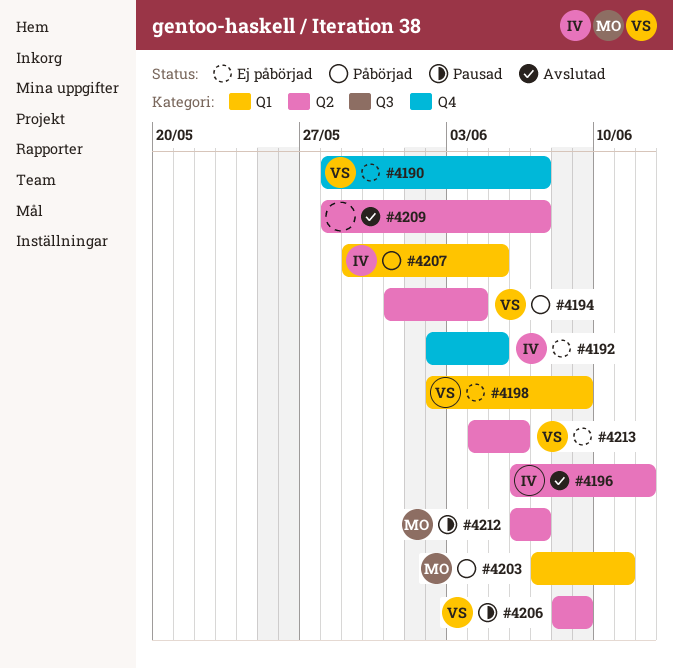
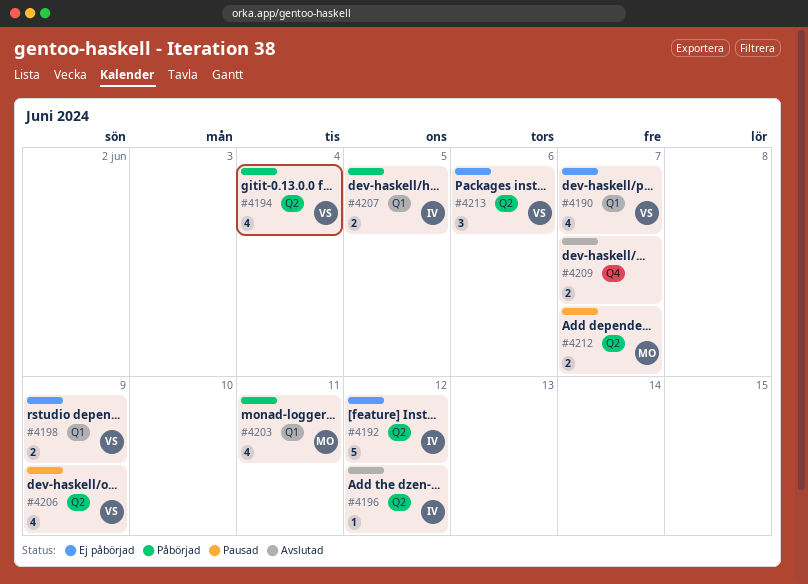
#4190, label: Q4 -> Q1
#4192, label: Q4 -> Q2
#4192, due: Jun 5 -> Jun 12
#4209, label: Q2 -> Q4

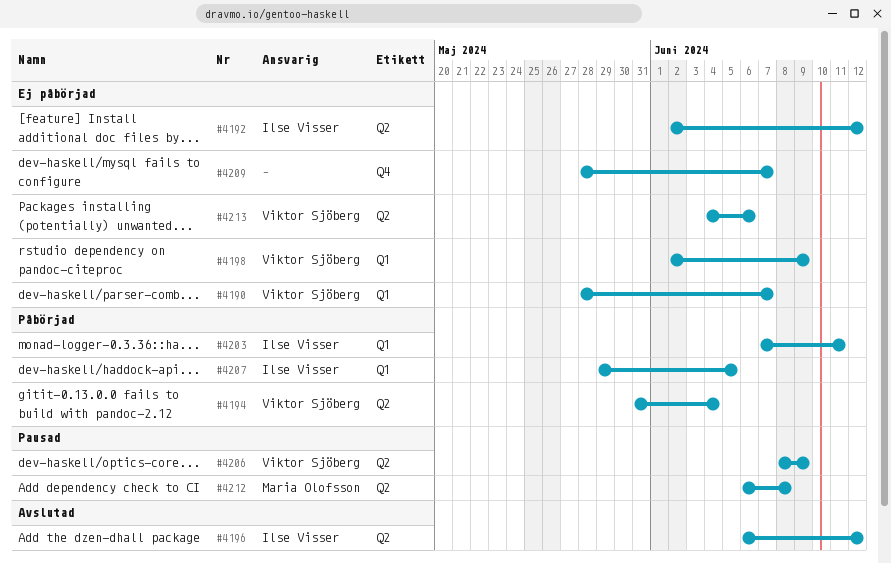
#4203, owner: Maria Olofsson -> Ilse Visser
#4209, status: Avslutad -> Ej påbörjad
#4212, due: Jun 7 -> Jun 8

